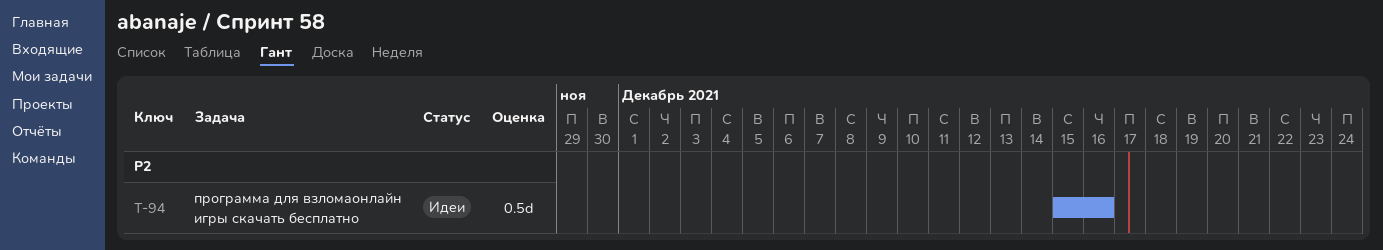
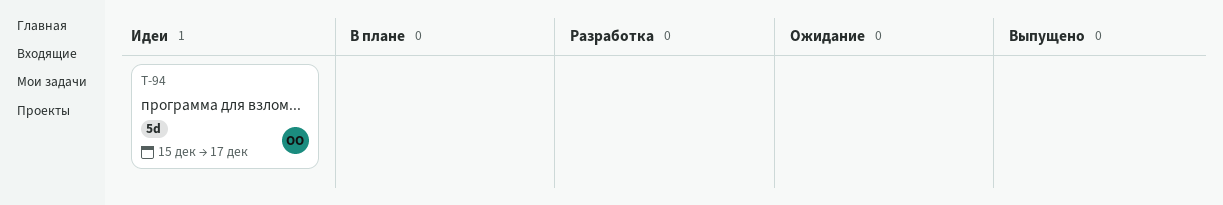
T-94, estimate: 0.5d -> 5d
T-94, due: Dec 16 -> Dec 17

